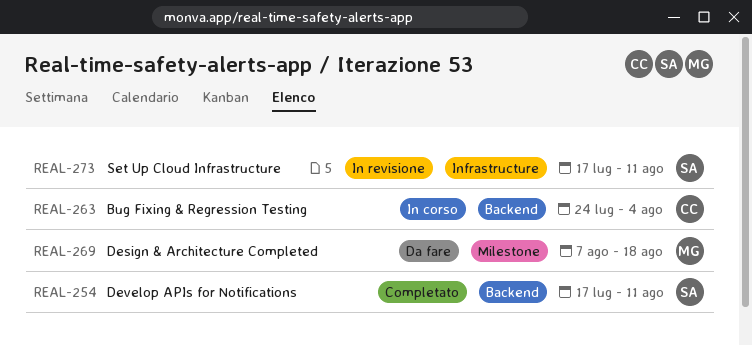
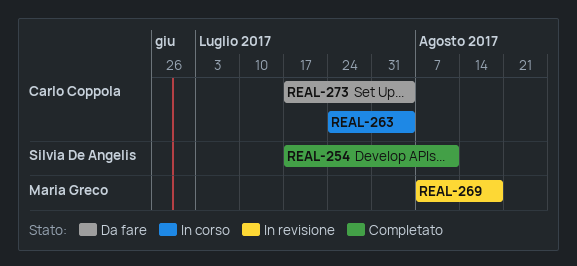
REAL-269, status: Da fare -> In revisione
REAL-273, status: In revisione -> Da fare
REAL-273, owner: Silvia De Angelis -> Carlo Coppola
REAL-273, due: Aug 11 -> Aug 4

